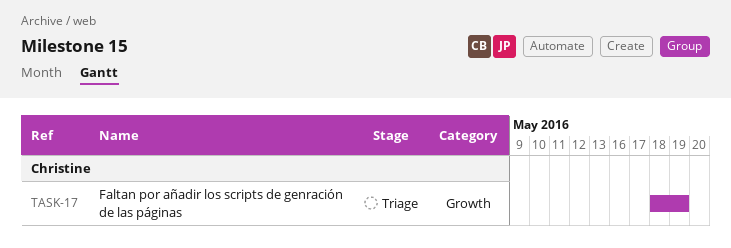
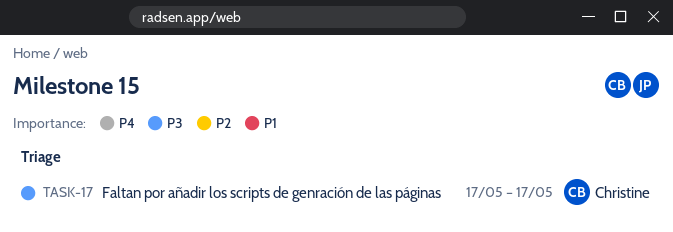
TASK-17, start: May 18 -> May 17
TASK-17, due: May 19 -> May 17

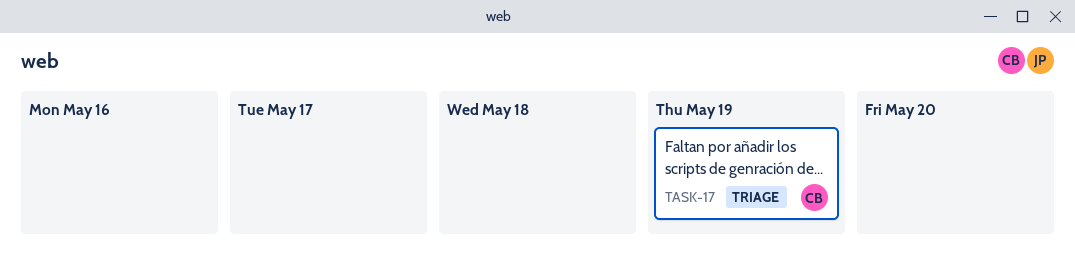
TASK-17, due: May 17 -> May 19

